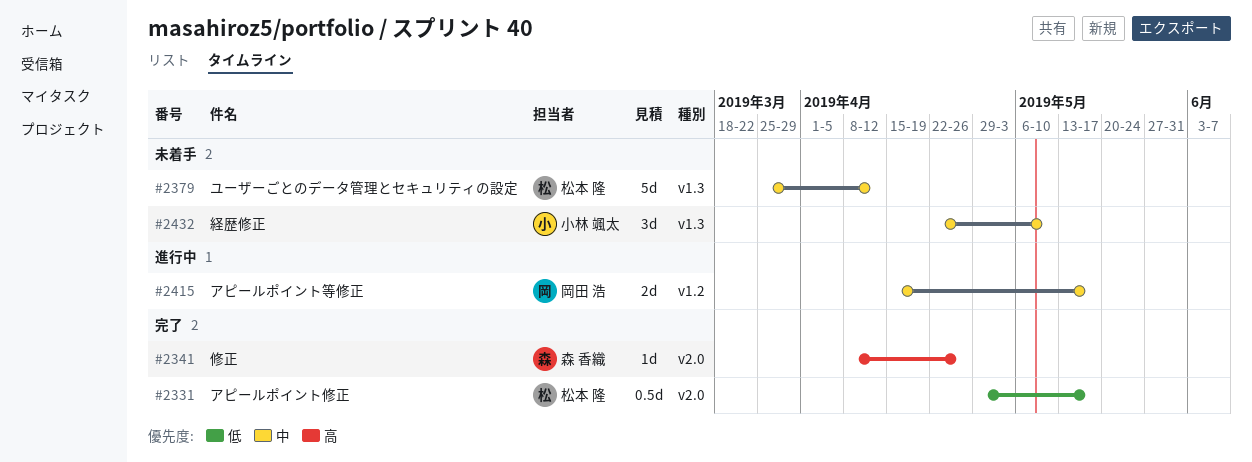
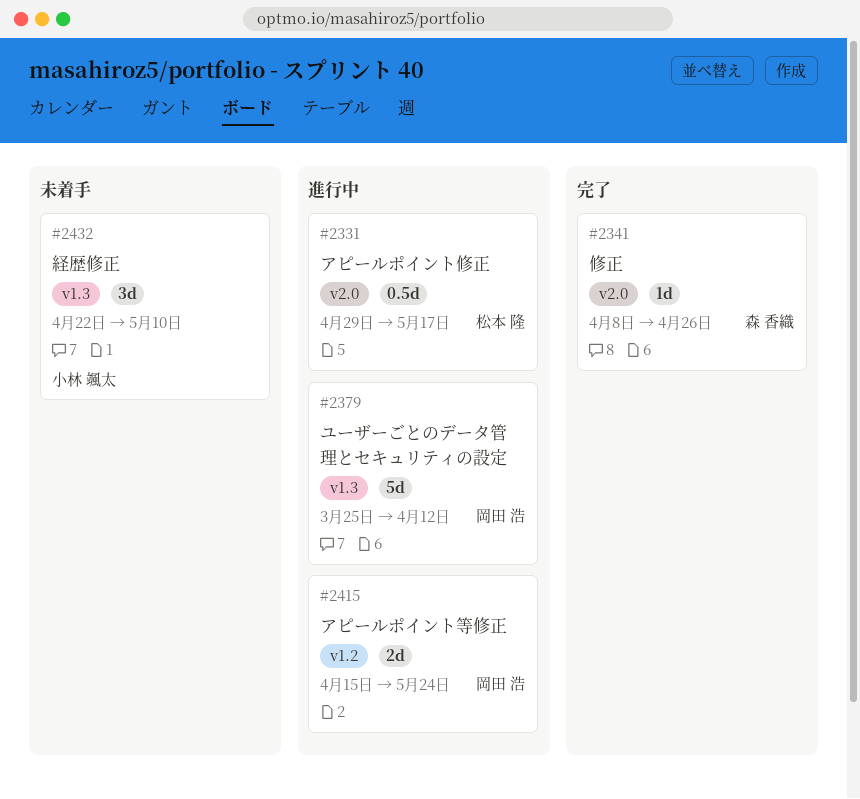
#2331, status: 完了 -> 進行中
#2379, status: 未着手 -> 進行中
#2379, owner: 松本 隆 -> 岡田 浩
#2415, due: May 17 -> May 24

